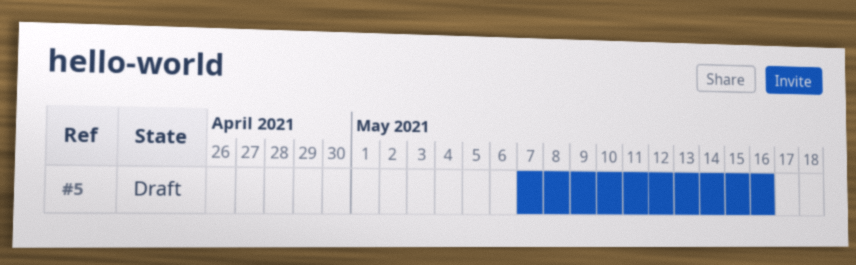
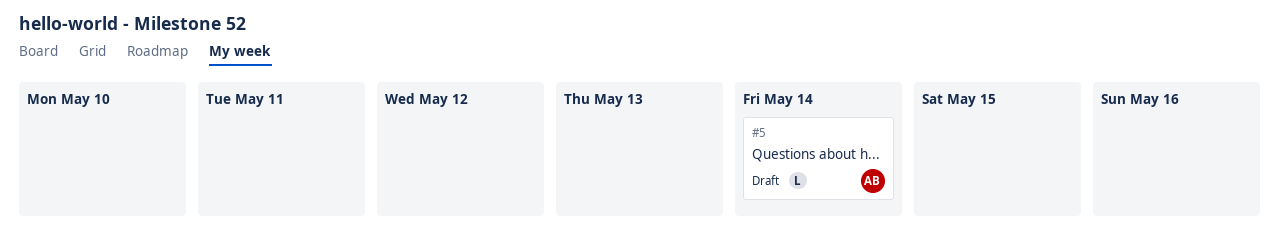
#5, due: May 16 -> May 14

